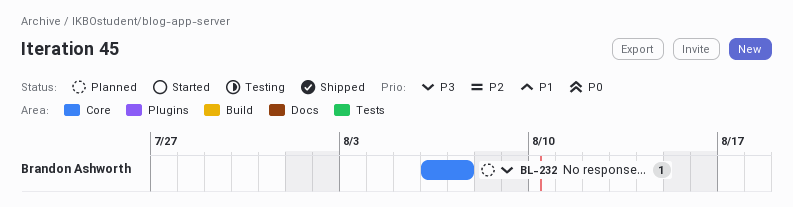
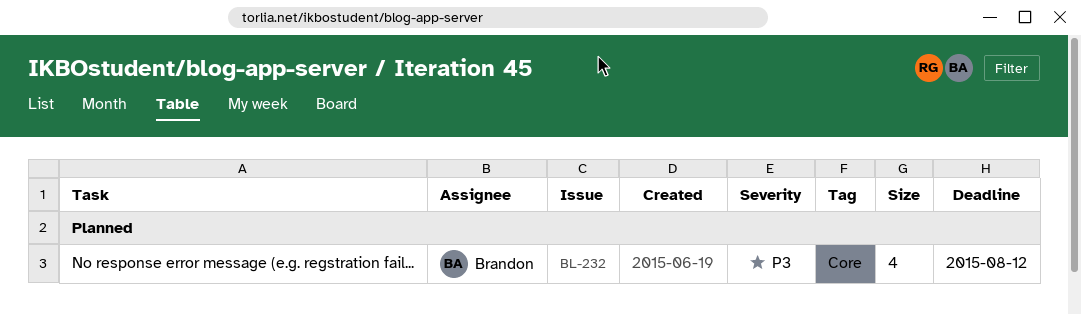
BL-232, estimate: 1 -> 4
BL-232, due: Aug 7 -> Aug 12

